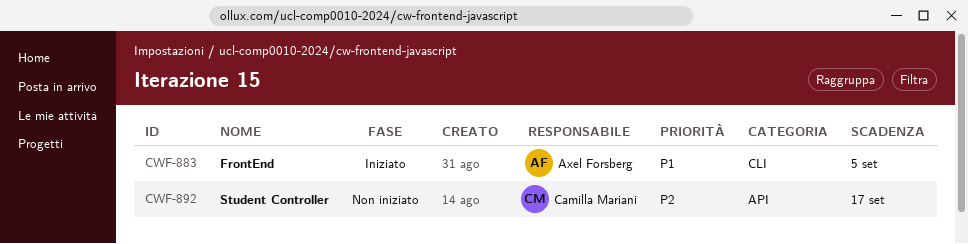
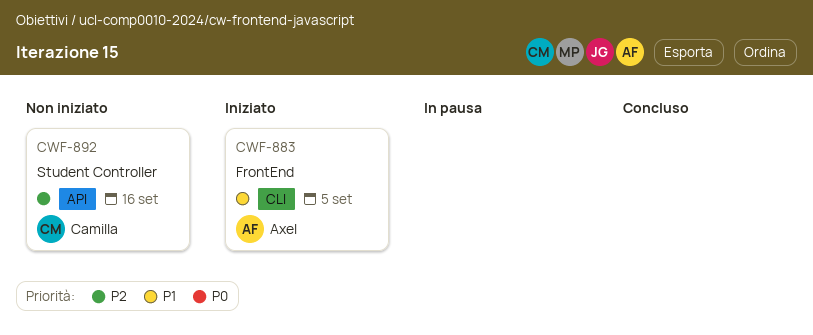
CWF-892, due: Sep 17 -> Sep 16

